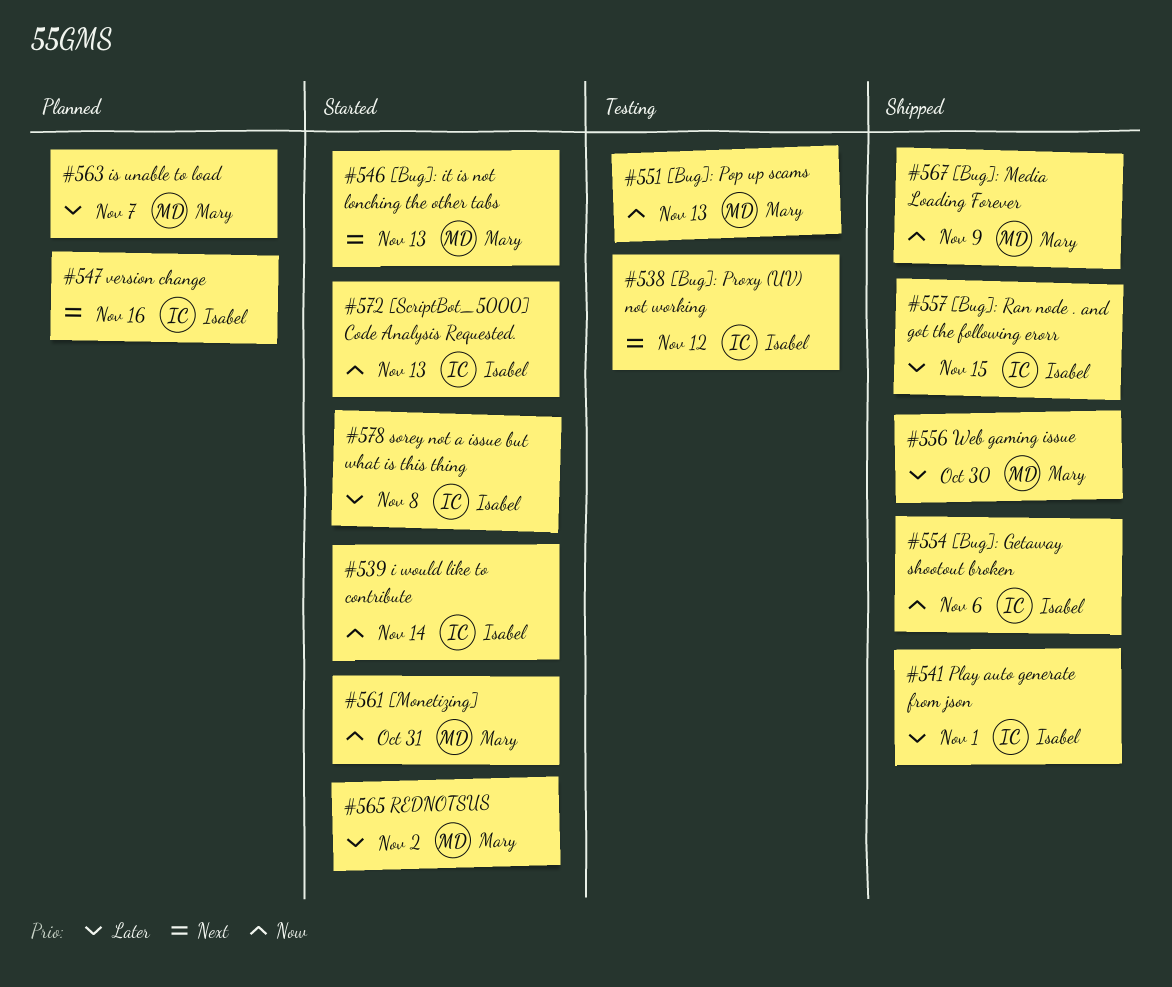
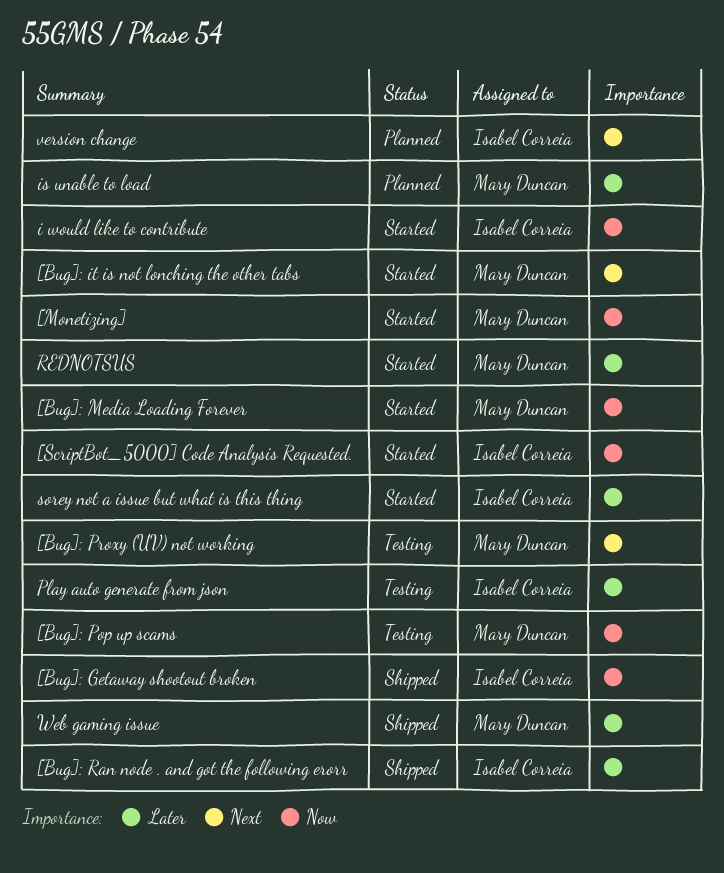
[Bug]: Media Loading Forever, status: Shipped -> Started
[Bug]: Proxy (UV) not working, owner: Isabel Correia -> Mary Duncan
Play auto generate from json, status: Shipped -> Testing

